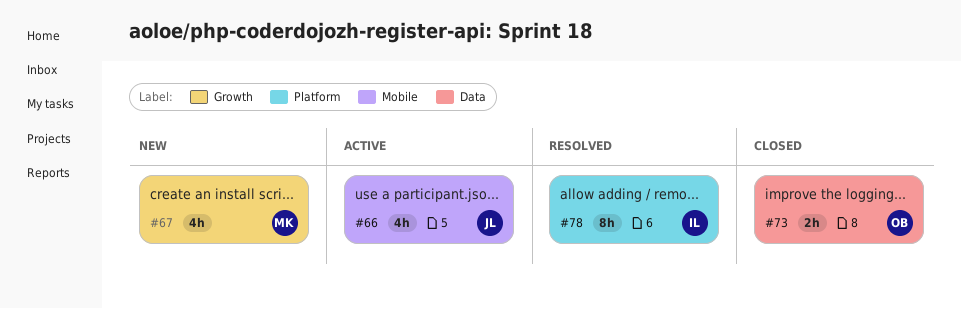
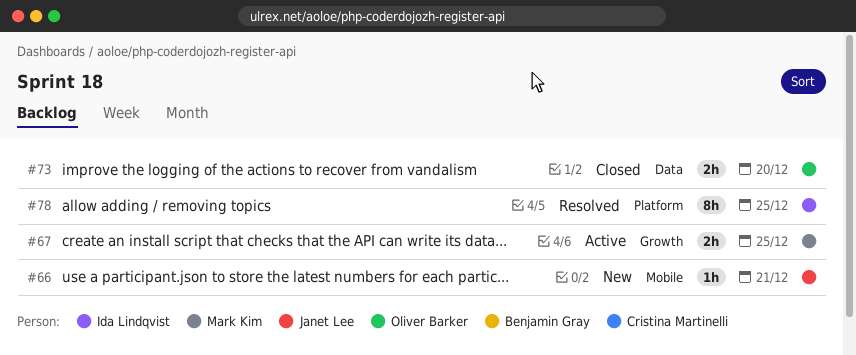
#66, status: Active -> New
#66, estimate: 4h -> 1h
#67, status: New -> Active
#67, estimate: 4h -> 2h

